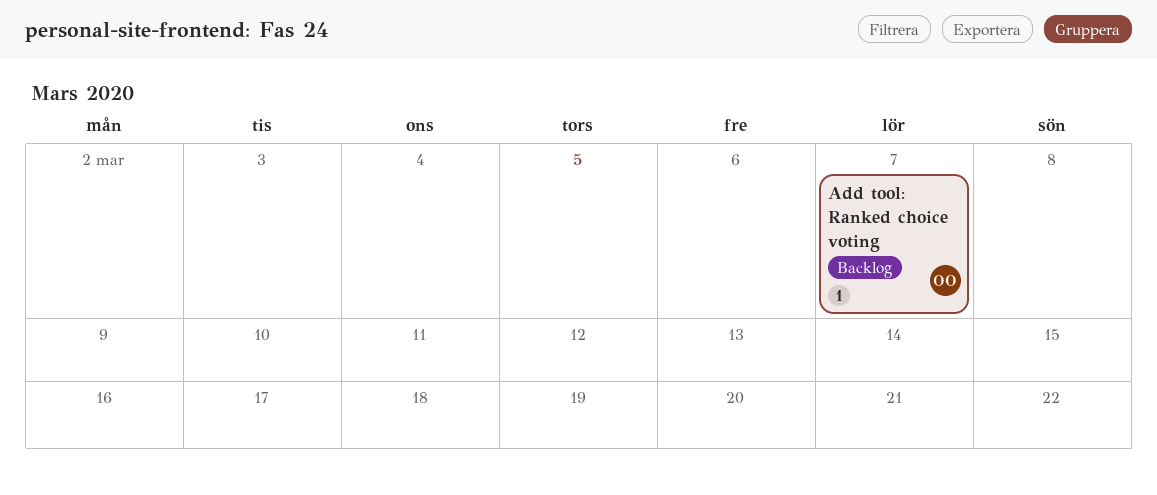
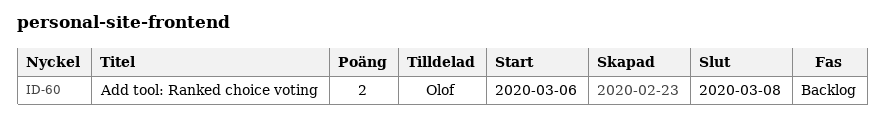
Add tool: Ranked choice voting, estimate: 1 -> 2
Add tool: Ranked choice voting, due: Mar 7 -> Mar 8

